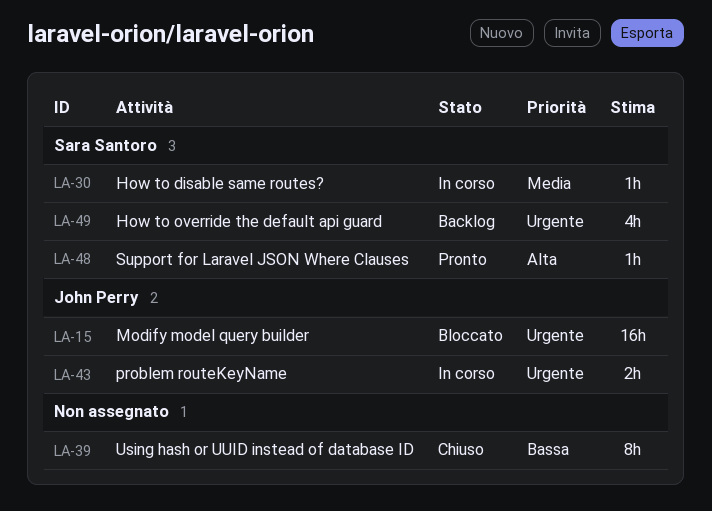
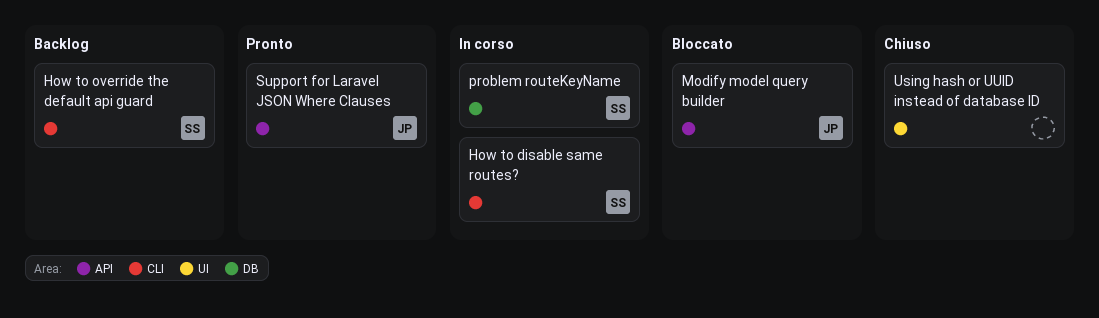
problem routeKeyName, owner: John Perry -> Sara Santoro
Support for Laravel JSON Where Clauses, owner: Sara Santoro -> John Perry

